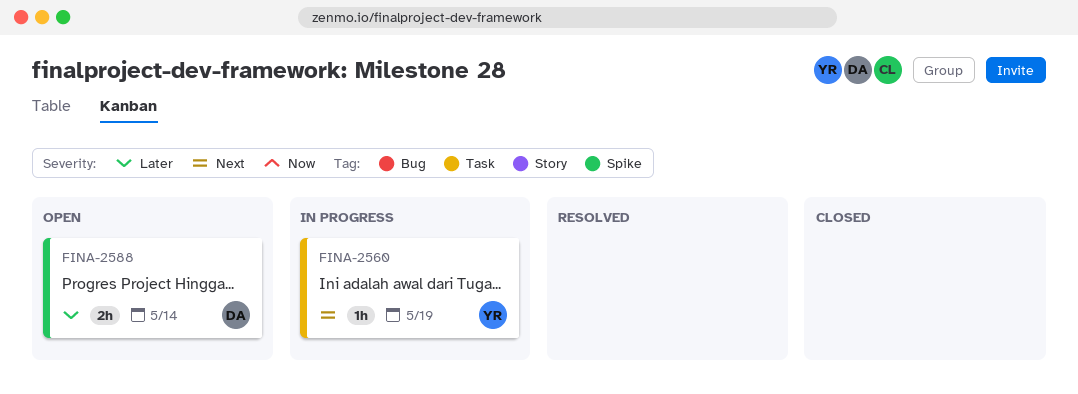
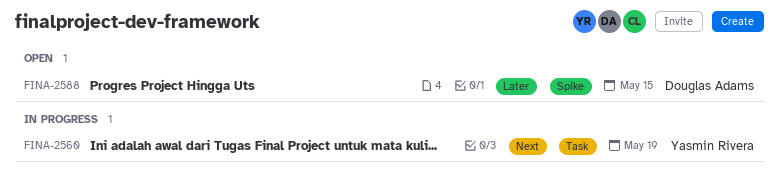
FINA-2588, due: May 14 -> May 15

